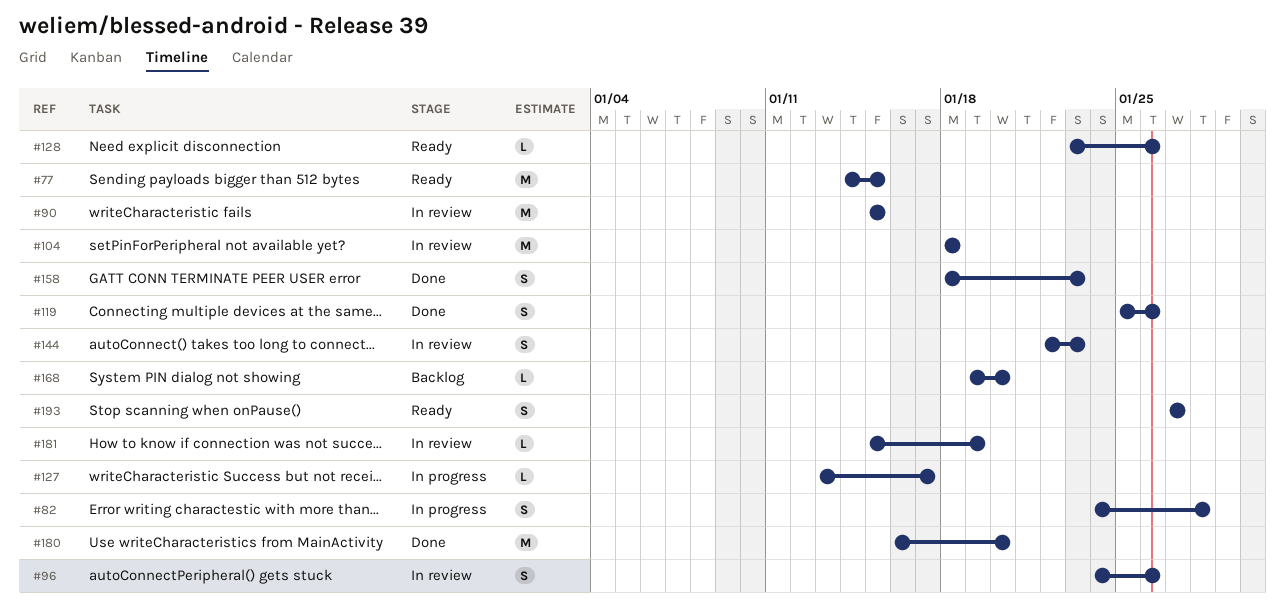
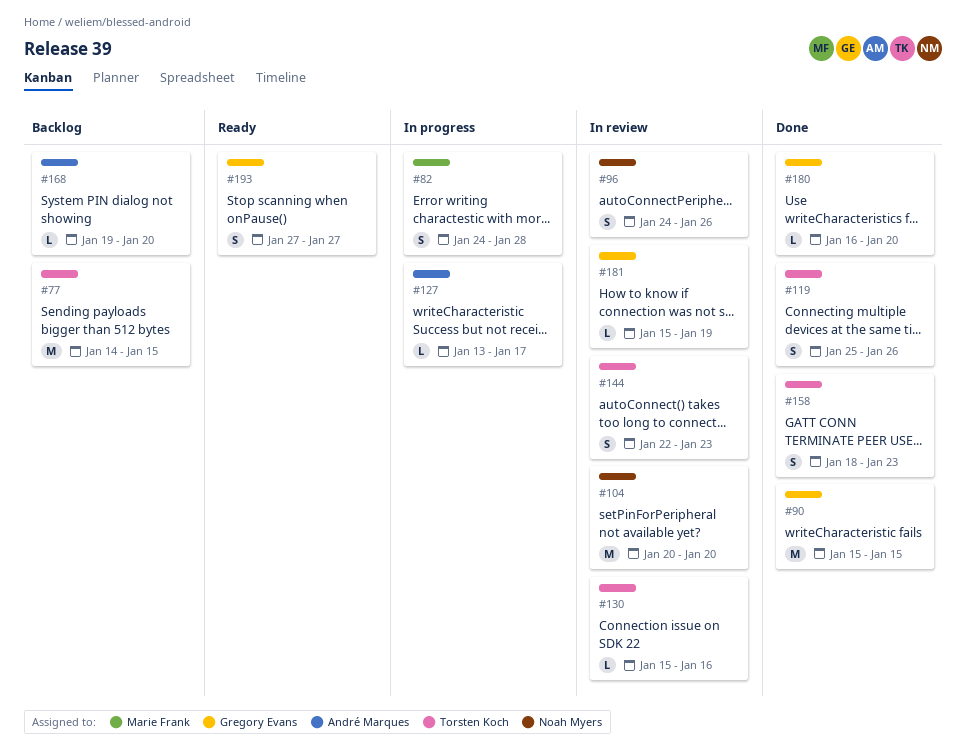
#77, status: Ready -> Backlog
#90, status: In review -> Done
#104, start: Jan 18 -> Jan 20
#104, due: Jan 18 -> Jan 20
#128: present -> none
#130: none -> present
#180, estimate: M -> L

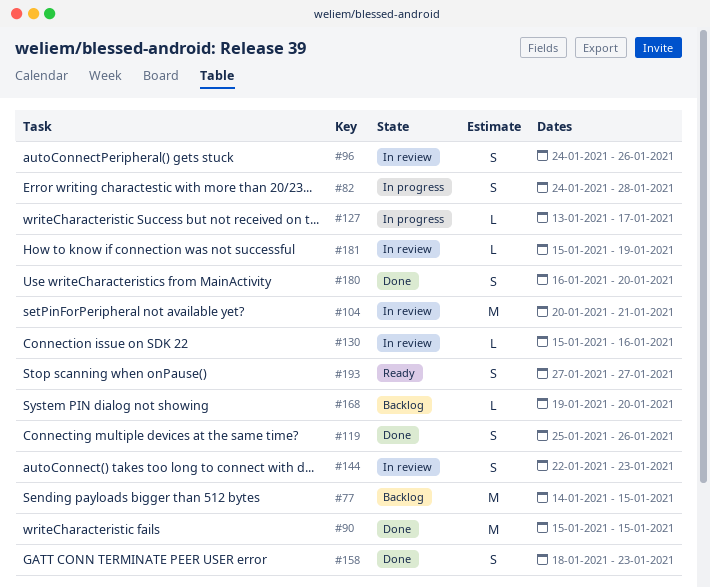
#104, due: Jan 20 -> Jan 21
#180, estimate: L -> S

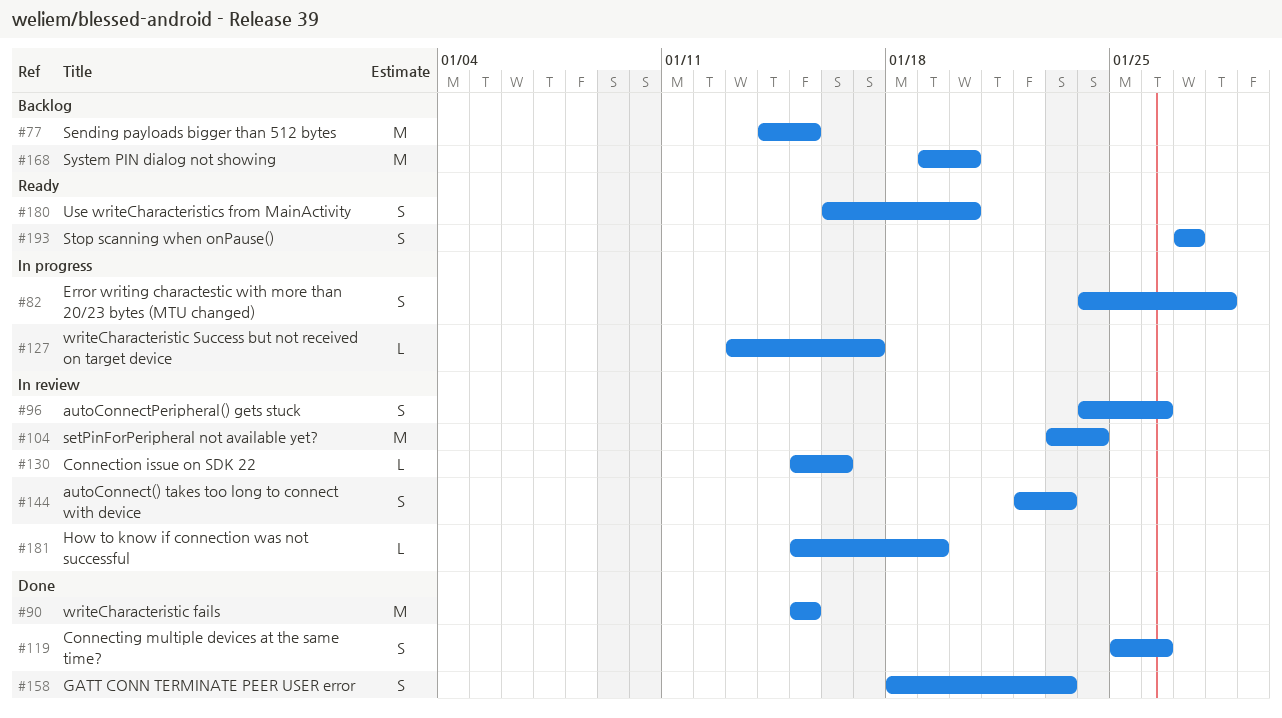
#104, start: Jan 20 -> Jan 23
#104, due: Jan 21 -> Jan 24
#168, estimate: L -> M
#180, status: Done -> Ready

